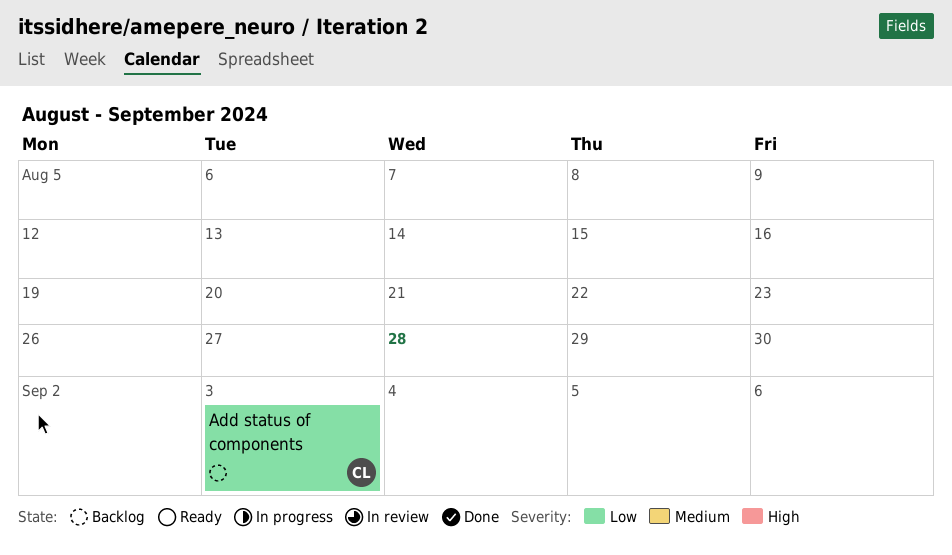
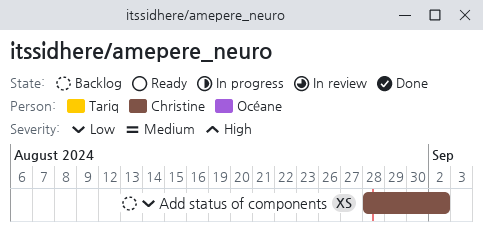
Add status of components, due: Sep 3 -> Sep 2

